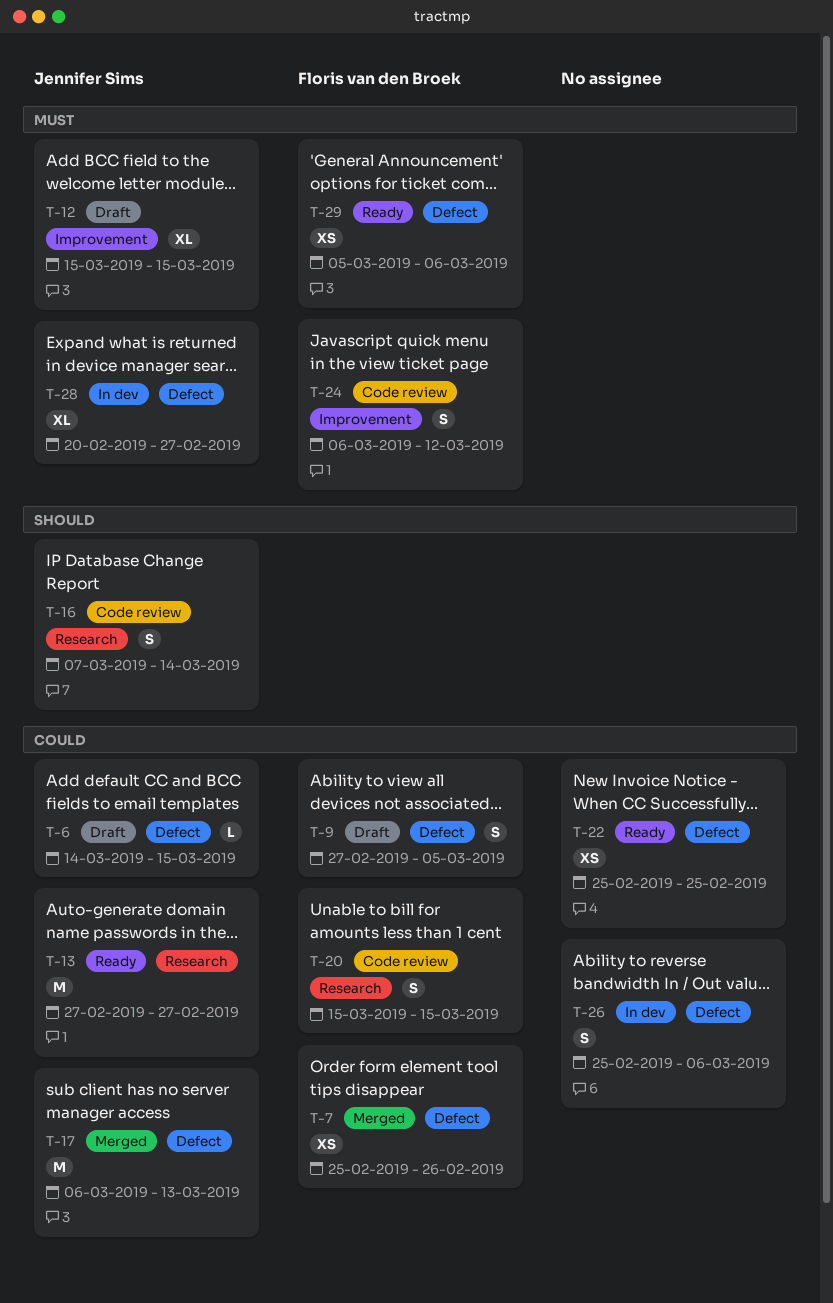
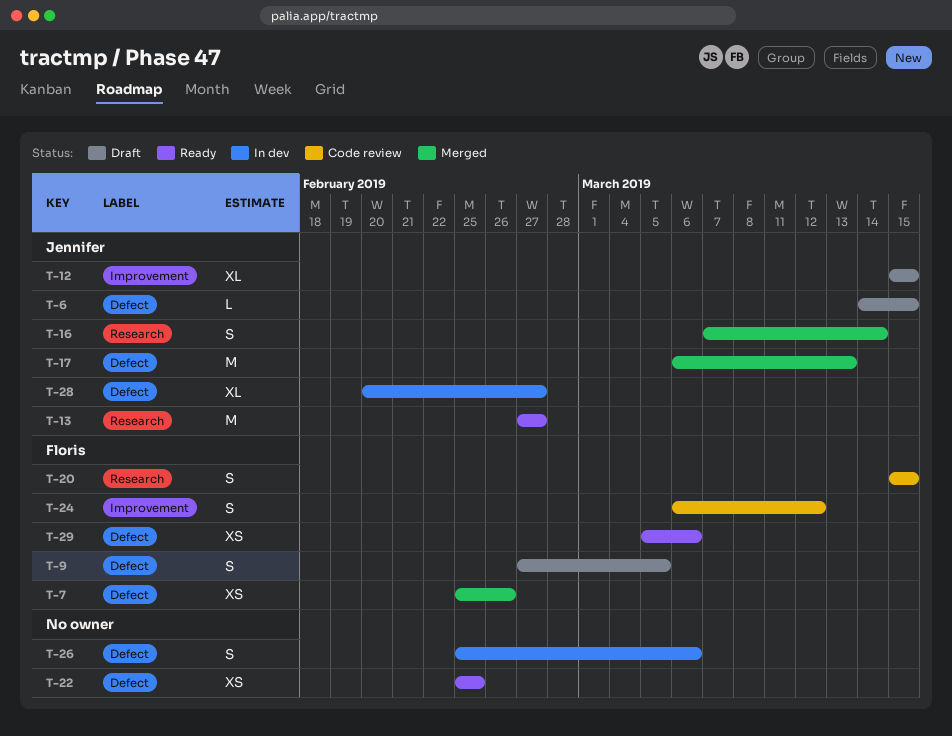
T-16, status: Code review -> Merged

